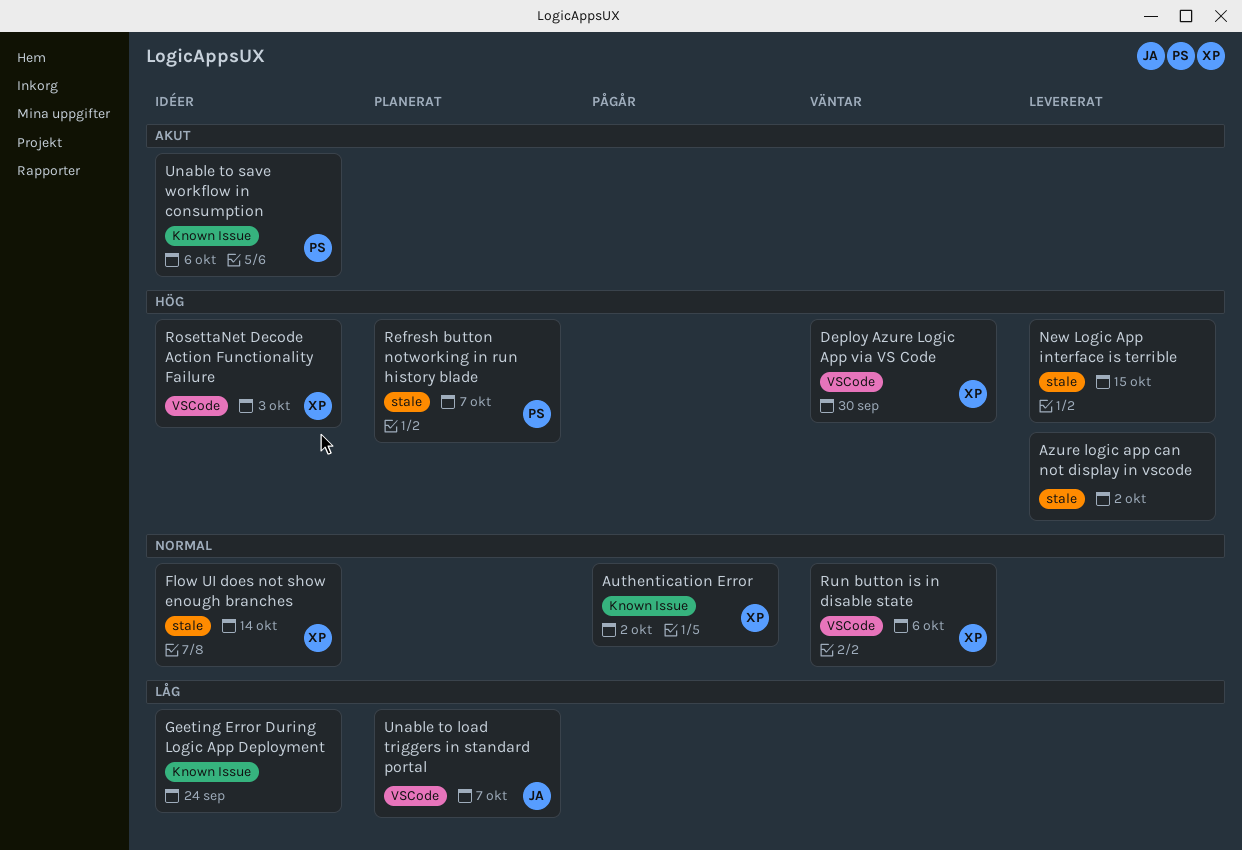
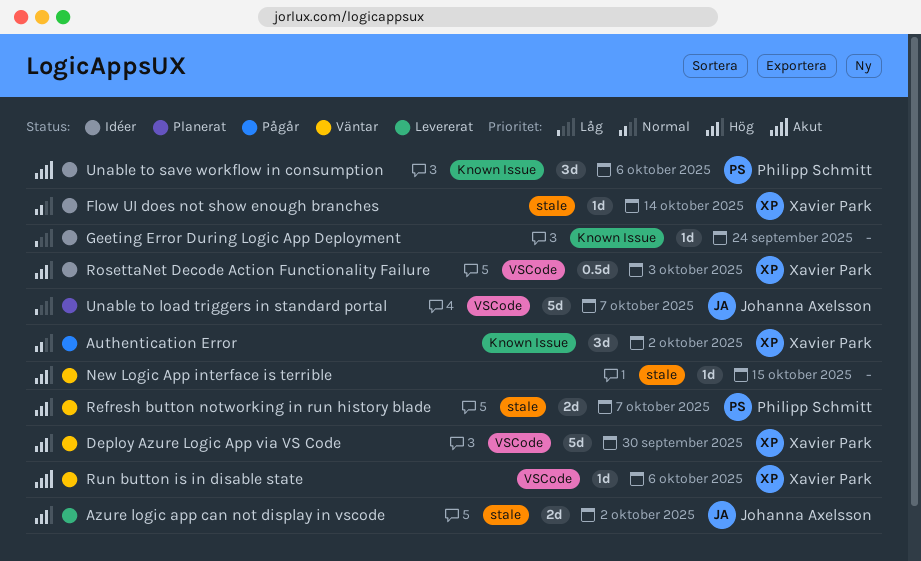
Azure logic app can not display in vscode, owner: none -> Johanna Axelsson
New Logic App interface is terrible, status: Levererat -> Väntar
Refresh button notworking in run history blade, status: Planerat -> Väntar
Run button is in disable state, priority: Normal -> Akut

